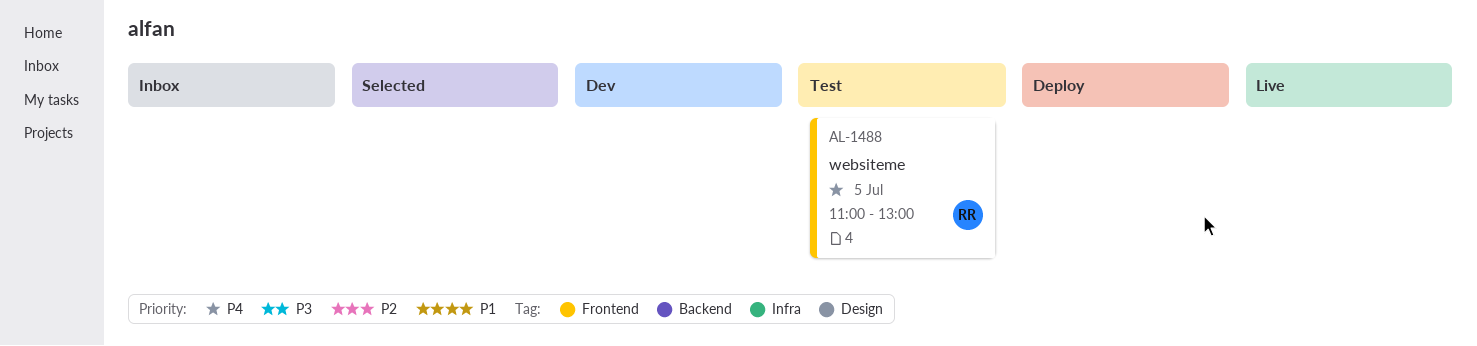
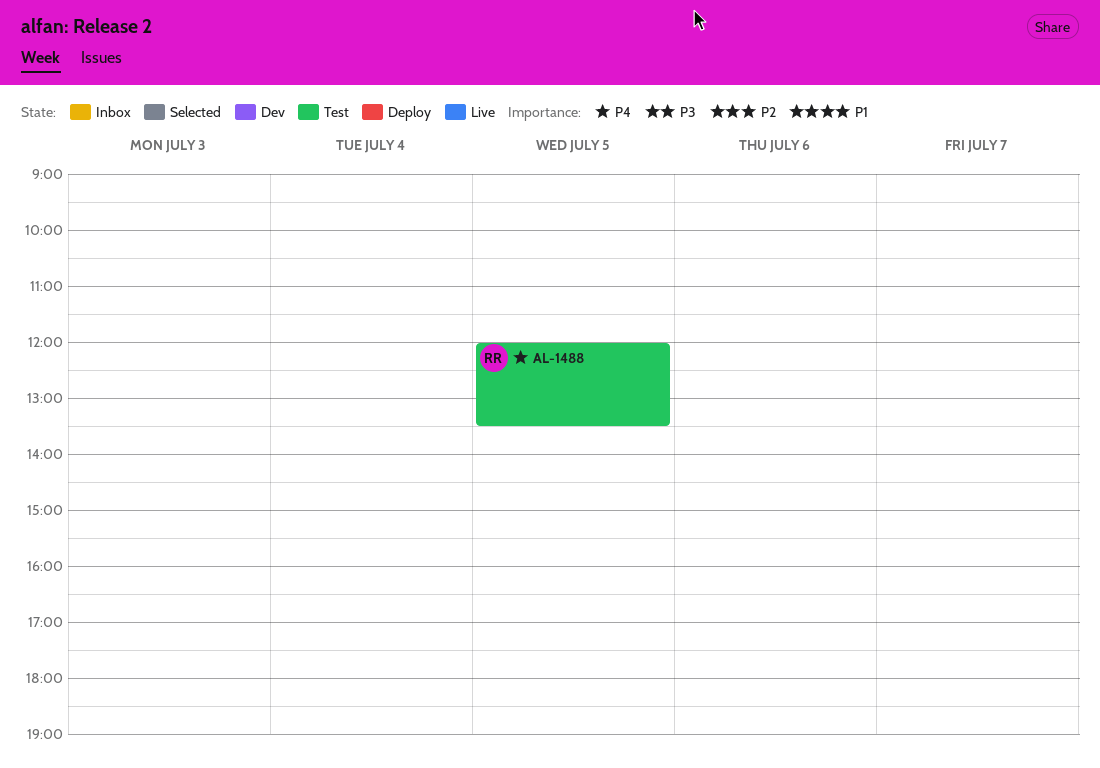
AL-1488, begins: 11:00 -> 12:00
AL-1488, ends: 13:00 -> 13:30

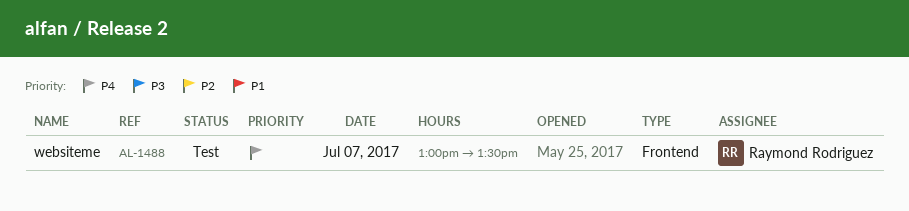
AL-1488, day: Jul 5 -> Jul 7
AL-1488, begins: 12:00 -> 13:00

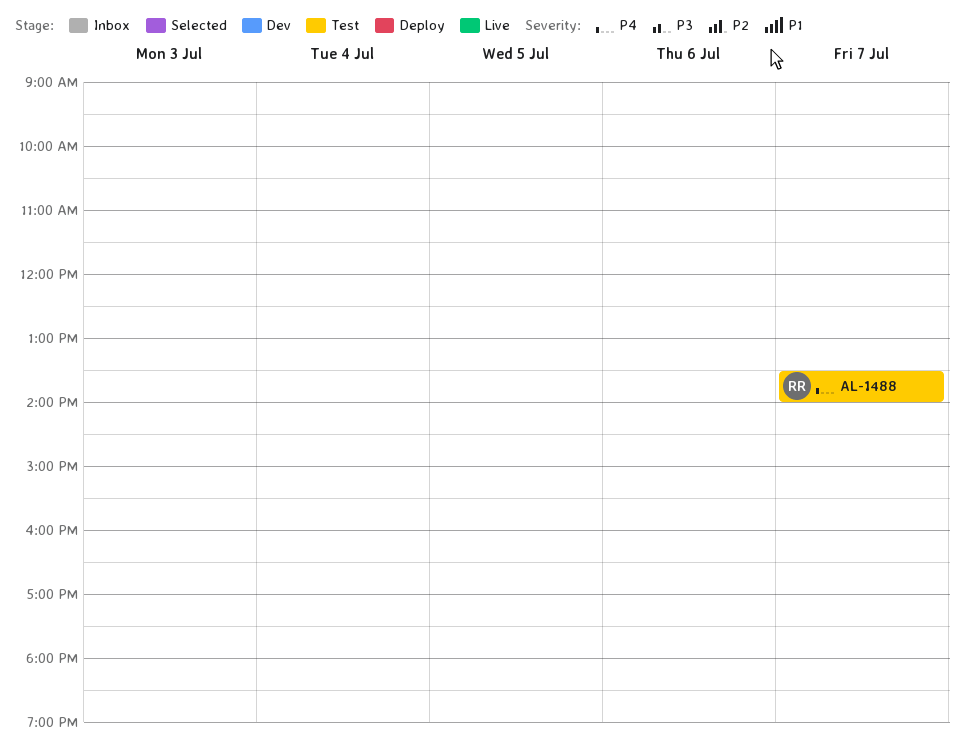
AL-1488, begins: 13:00 -> 13:30
AL-1488, ends: 13:30 -> 14:00

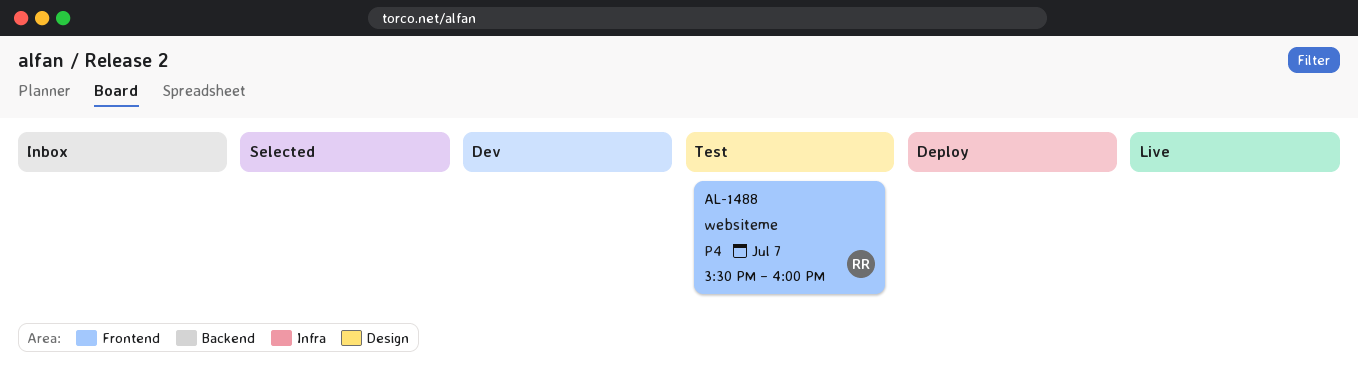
AL-1488, begins: 13:30 -> 15:30
AL-1488, ends: 14:00 -> 16:00

